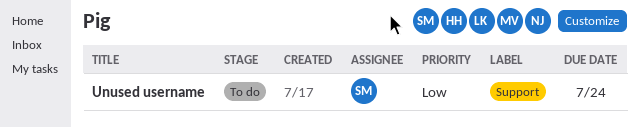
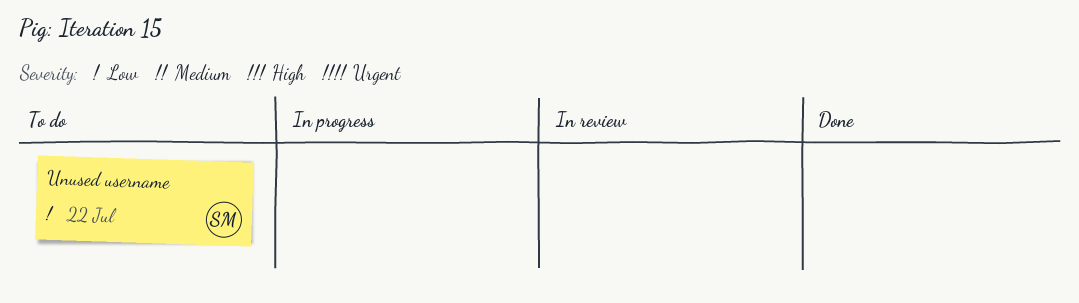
Unused username, due: Jul 24 -> Jul 22

